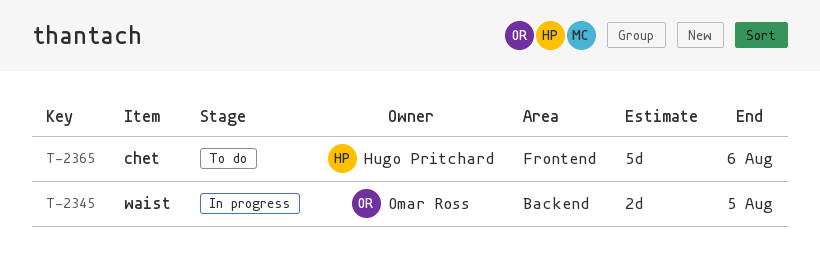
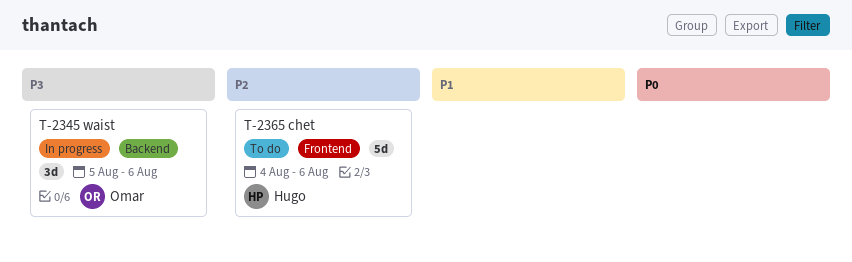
T-2345, estimate: 2d -> 3d
T-2345, due: Aug 5 -> Aug 6

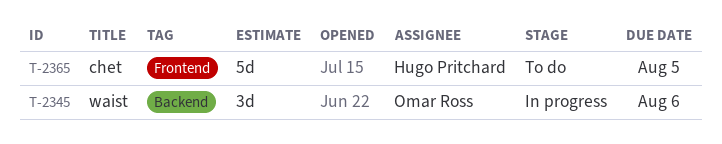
T-2365, due: Aug 6 -> Aug 5

